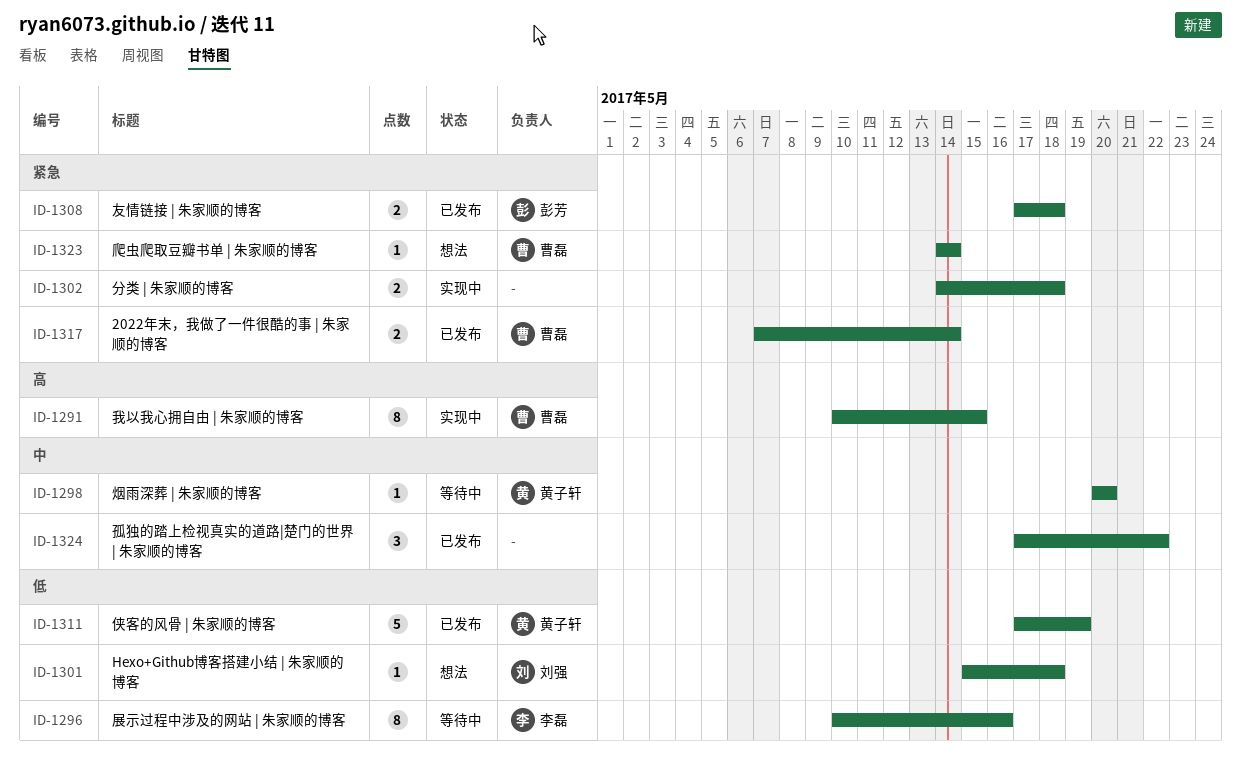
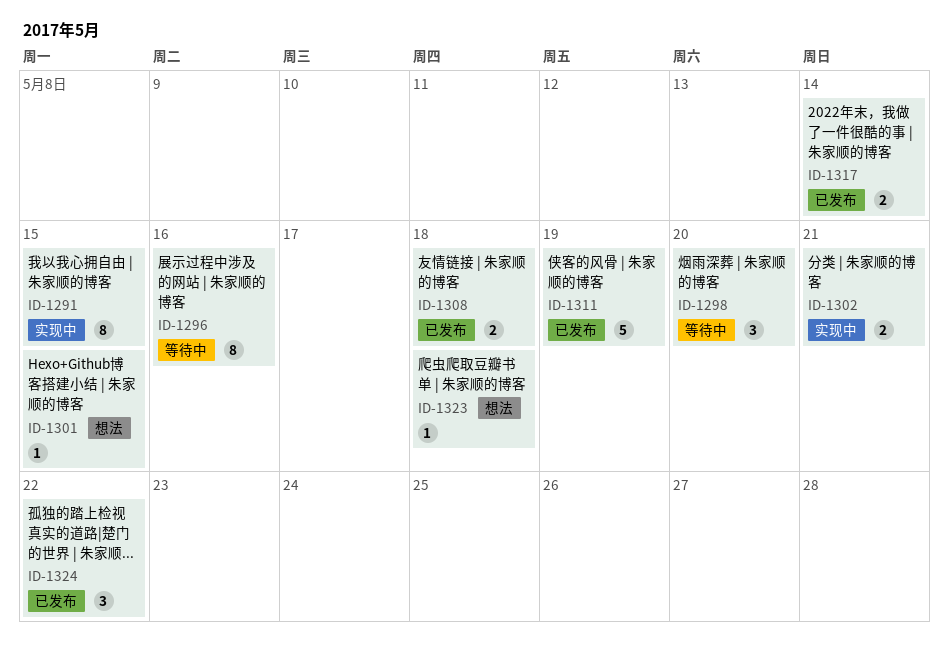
ID-1298, estimate: 1 -> 3
ID-1301, due: May 18 -> May 15
ID-1302, due: May 18 -> May 21
ID-1323, due: May 14 -> May 18

